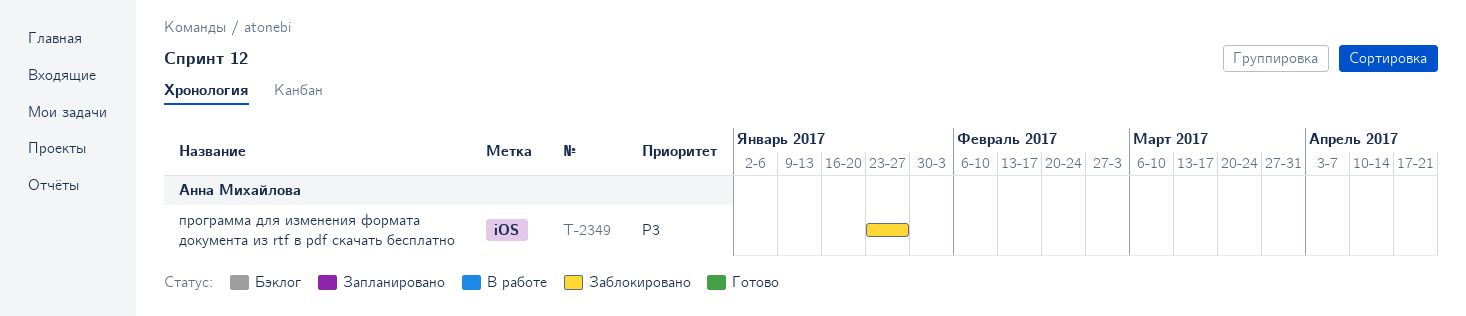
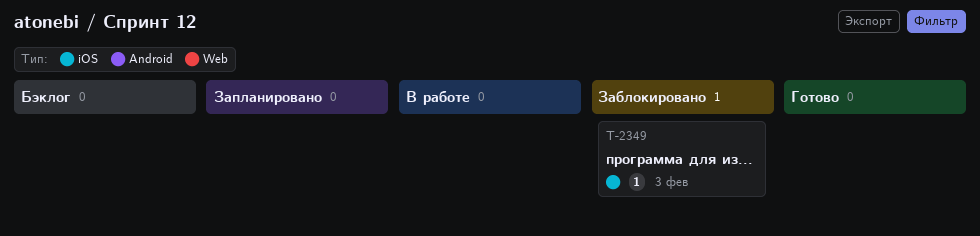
T-2349, due: Jan 27 -> Feb 3

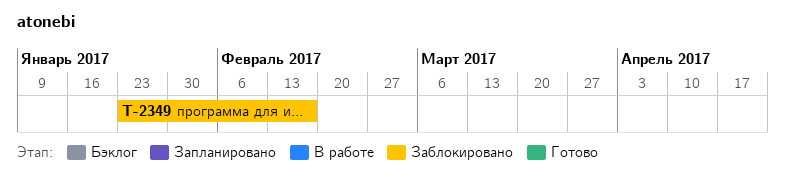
T-2349, due: Feb 3 -> Feb 17

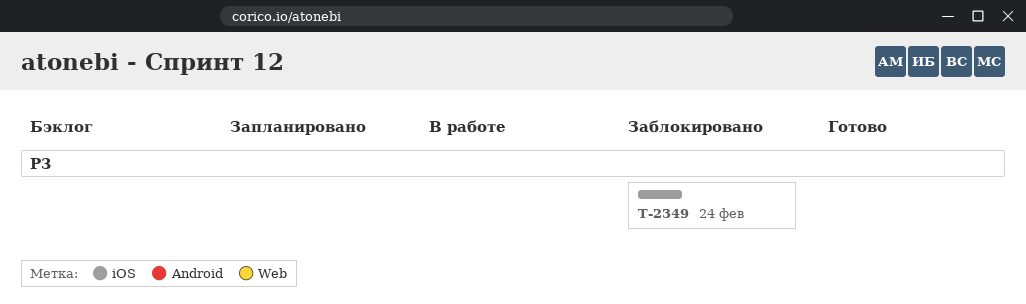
T-2349, due: Feb 17 -> Feb 24

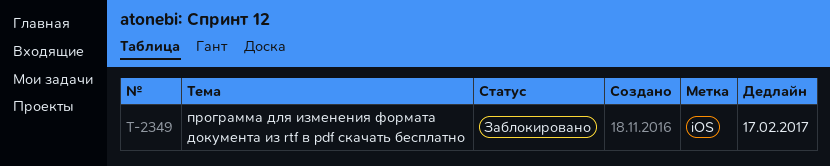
T-2349, due: Feb 24 -> Feb 17

